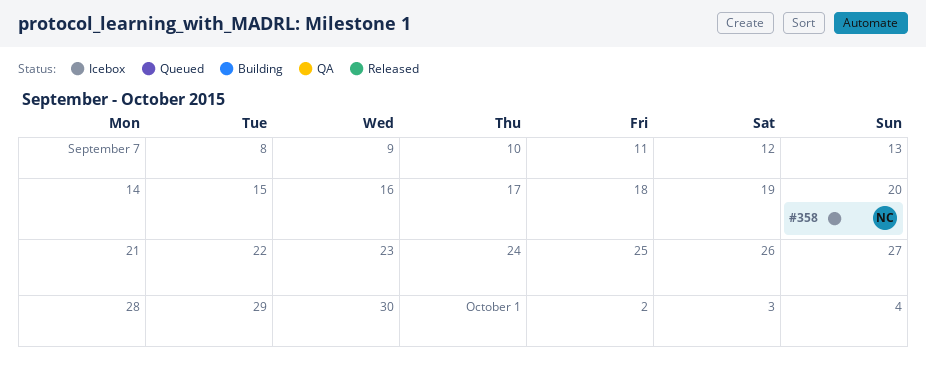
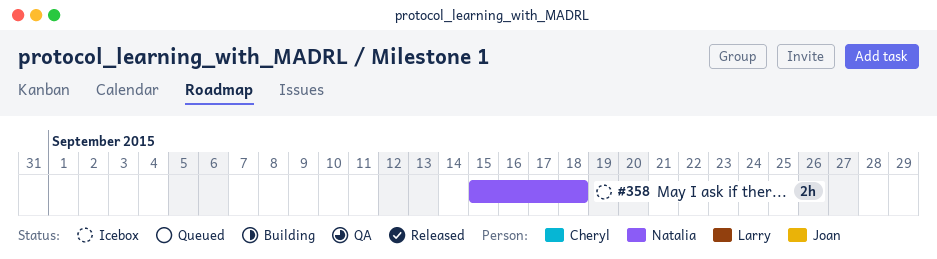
#358, due: Sep 20 -> Sep 18

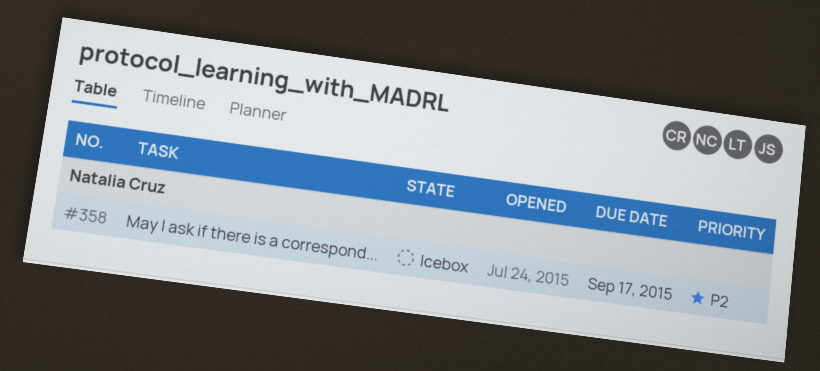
#358, due: Sep 18 -> Sep 17

